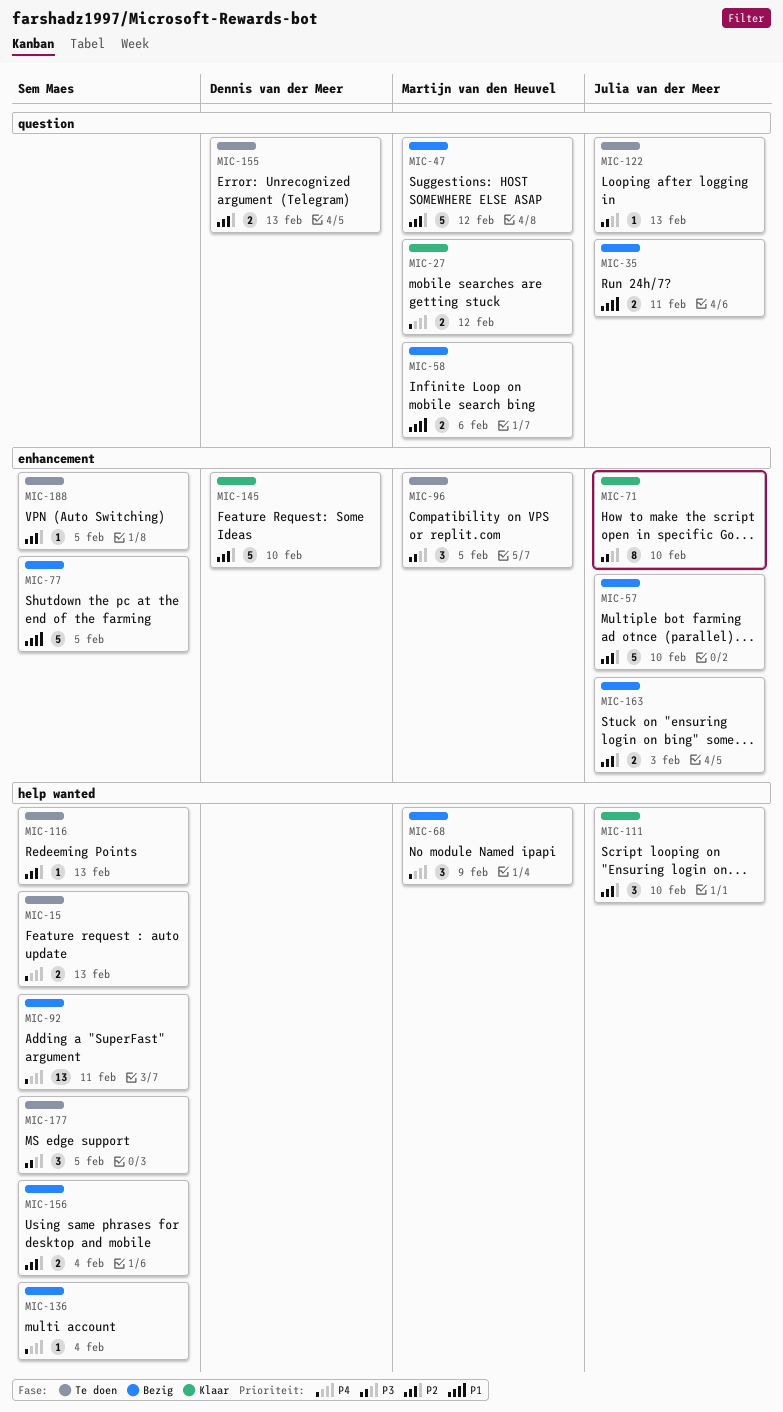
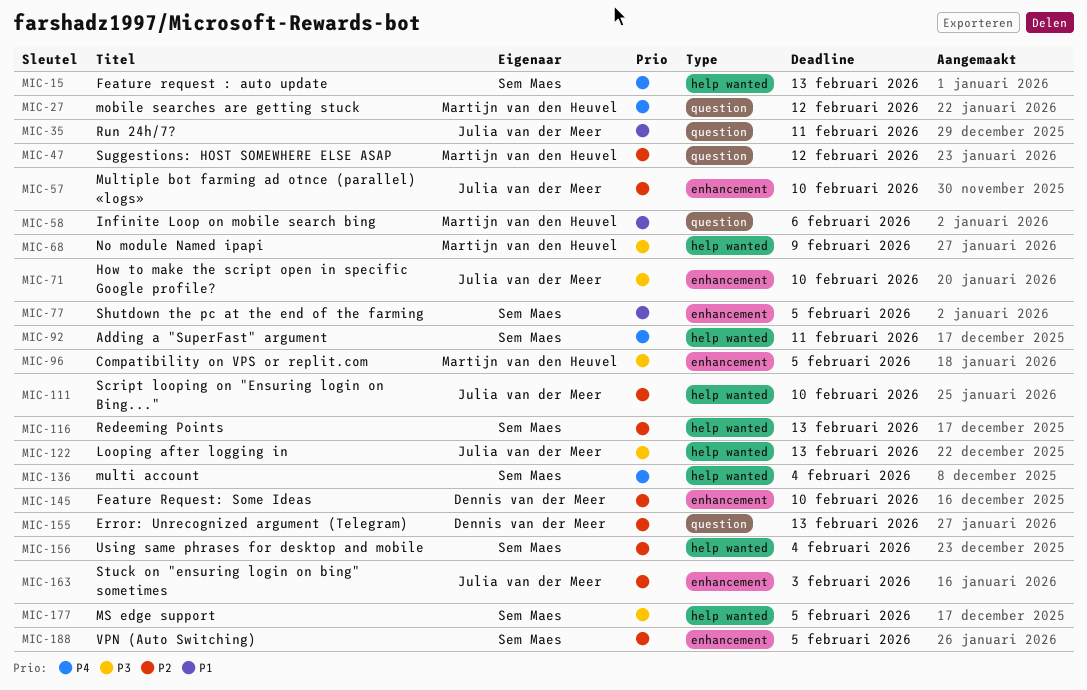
MIC-68, priority: P4 -> P3
MIC-122, label: question -> help wanted

